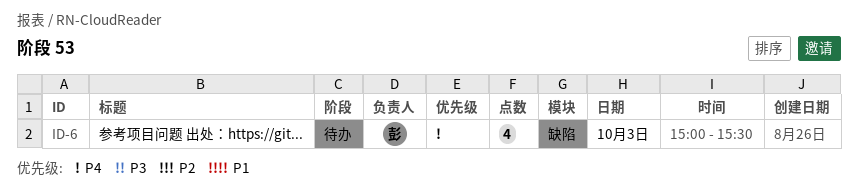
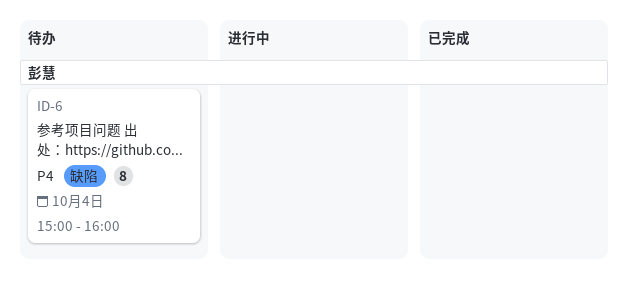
ID-6, estimate: 4 -> 8
ID-6, day: Oct 3 -> Oct 4
ID-6, ends: 15:30 -> 16:00

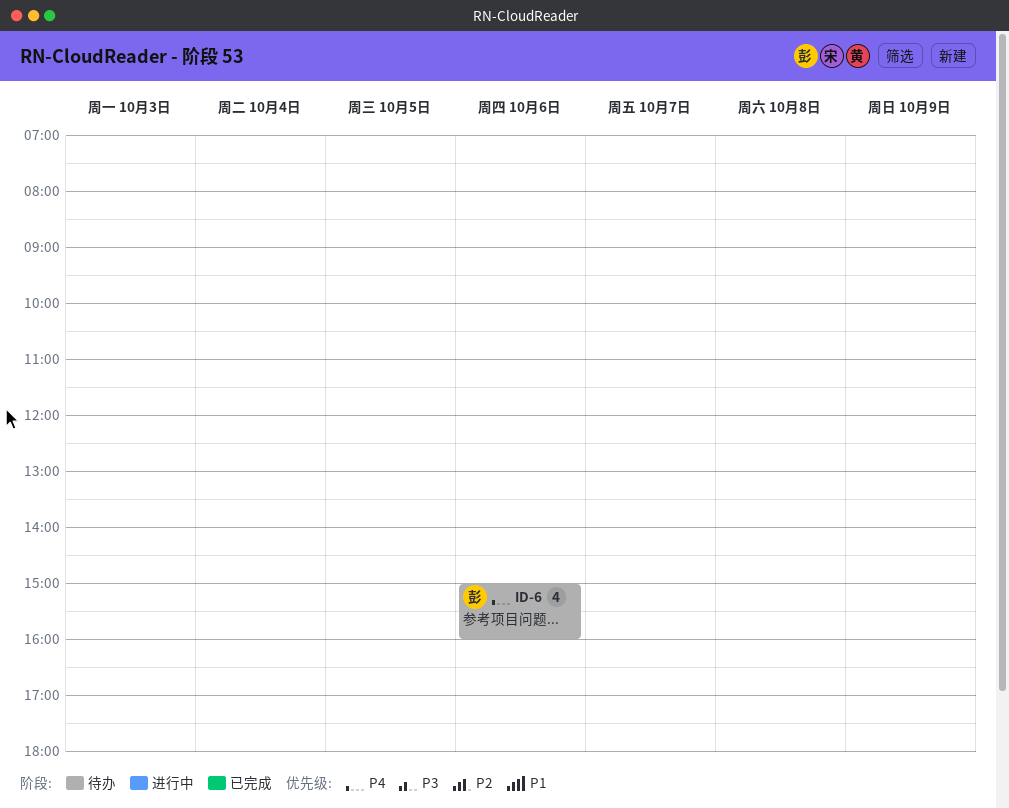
ID-6, estimate: 8 -> 4
ID-6, day: Oct 4 -> Oct 6

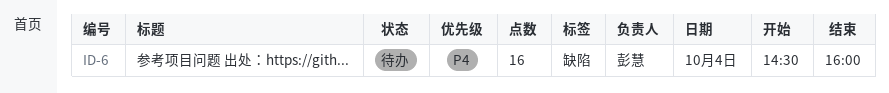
ID-6, estimate: 4 -> 16
ID-6, day: Oct 6 -> Oct 4
ID-6, begins: 15:00 -> 14:30

